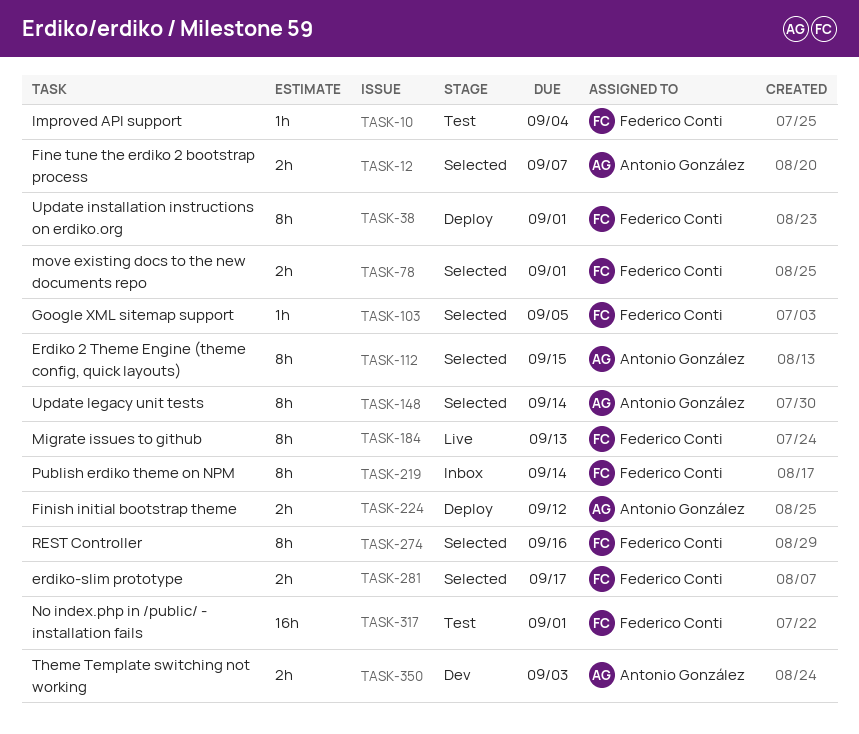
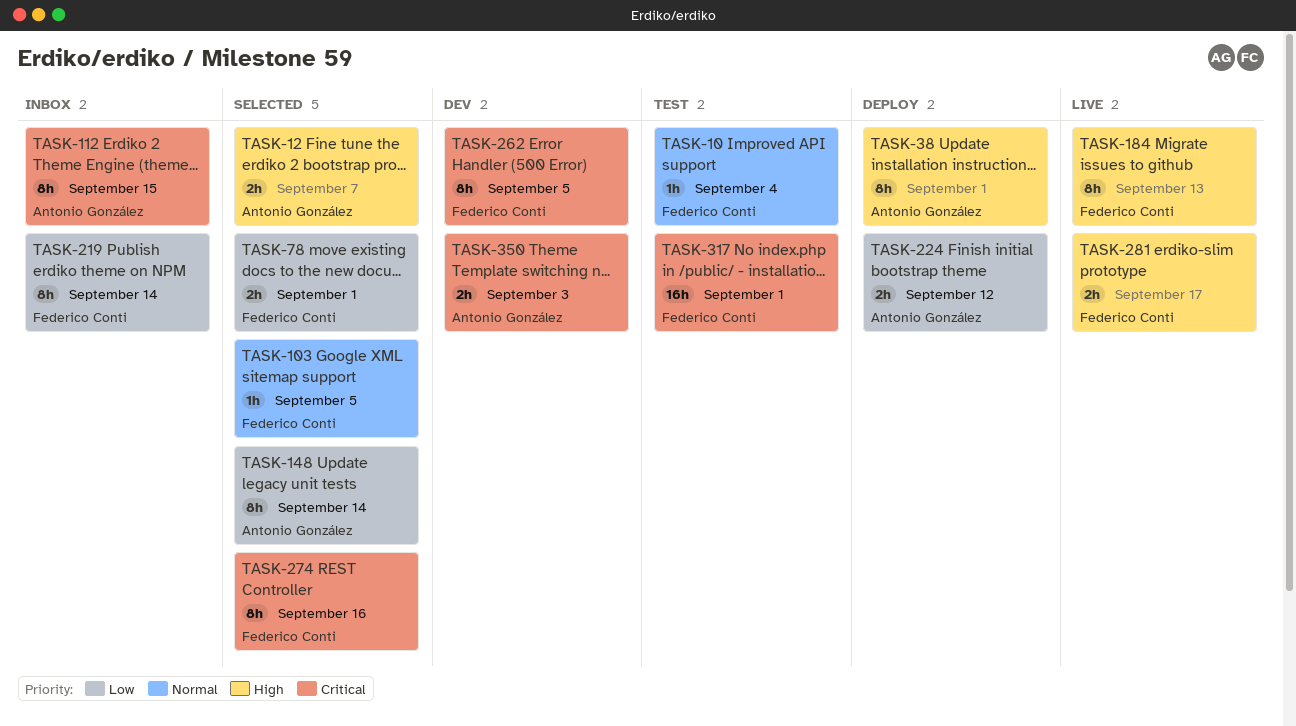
TASK-38, owner: Federico Conti -> Antonio González
TASK-112, status: Selected -> Inbox
TASK-262: none -> present
TASK-281, status: Selected -> Live

